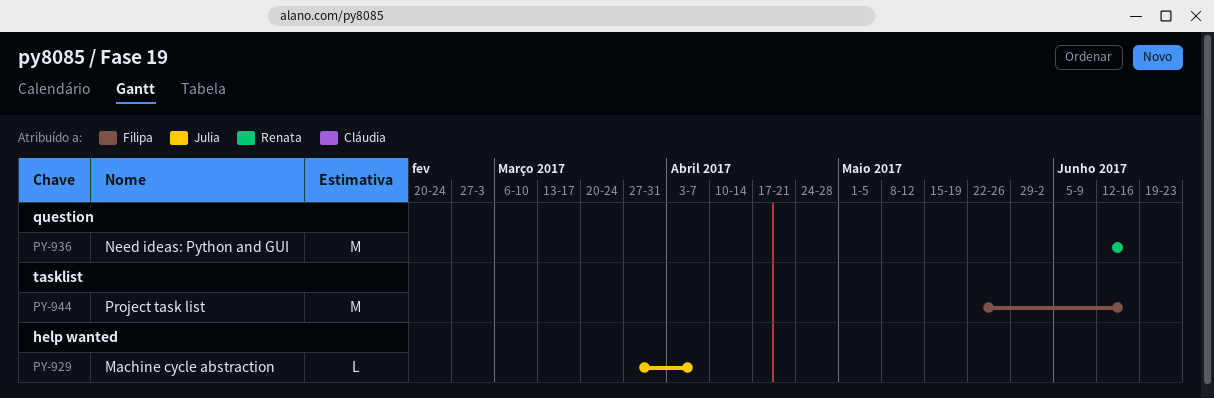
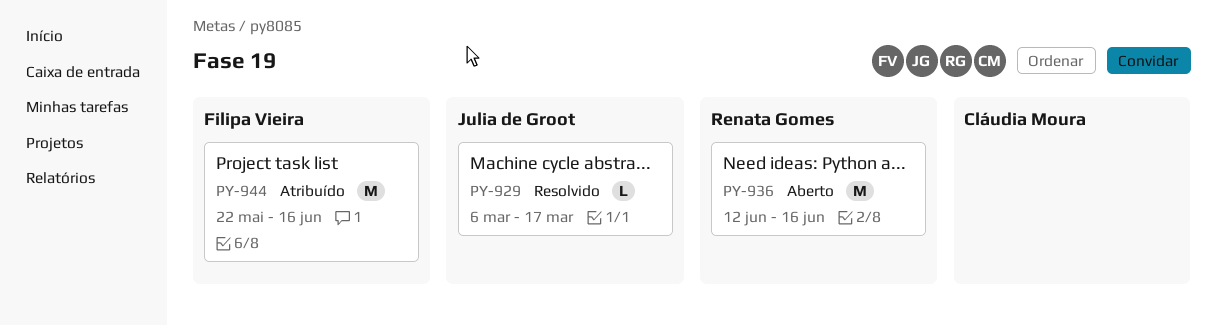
PY-929, start: Mar 27 -> Mar 6
PY-929, due: Apr 7 -> Mar 17

